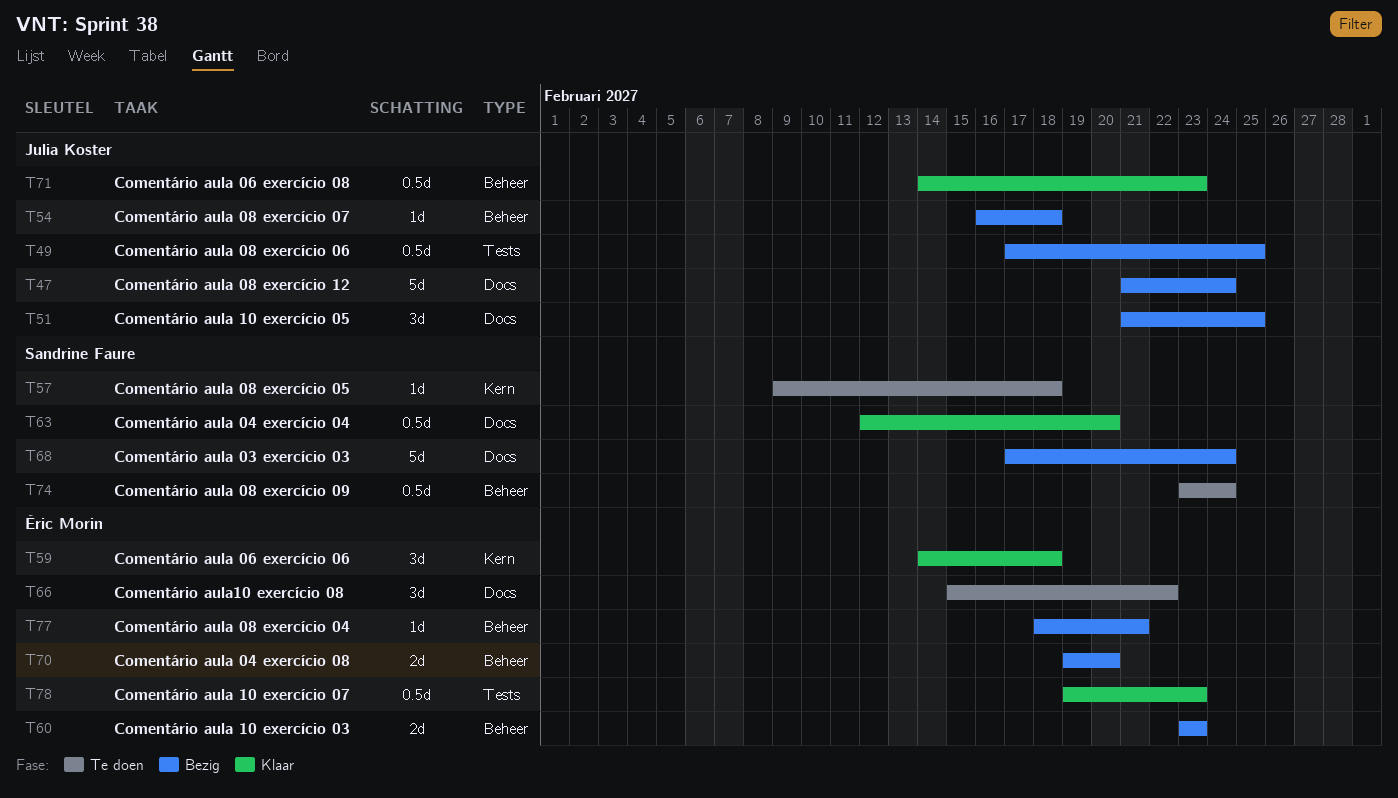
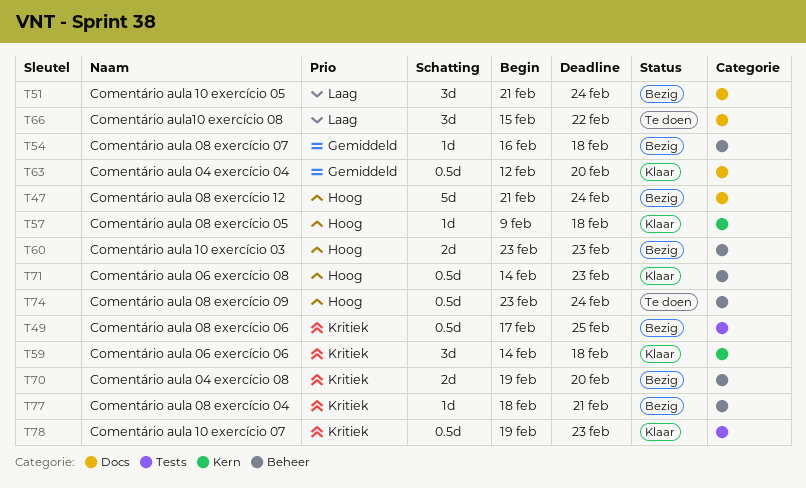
T51, due: Feb 25 -> Feb 24
T57, status: Te doen -> Klaar
T68: present -> none

